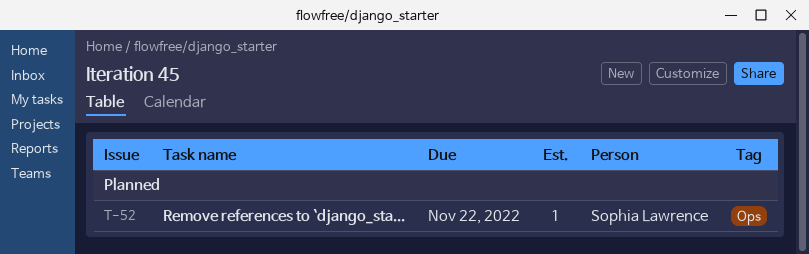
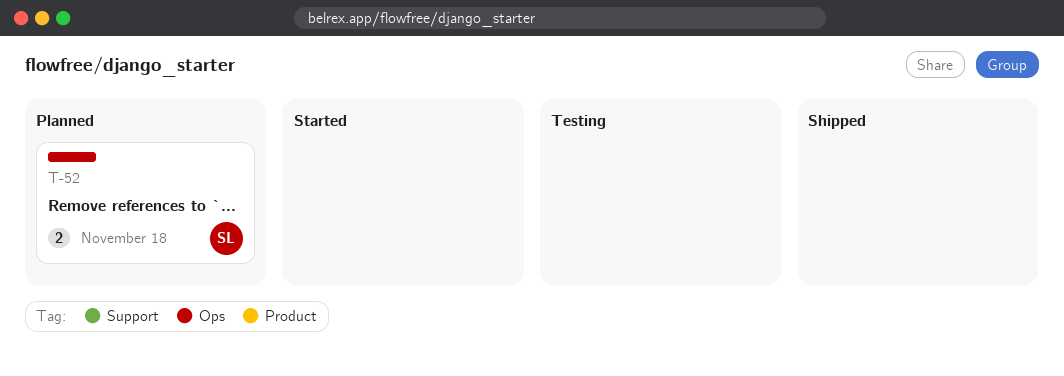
T-52, estimate: 1 -> 2
T-52, due: Nov 22 -> Nov 18

